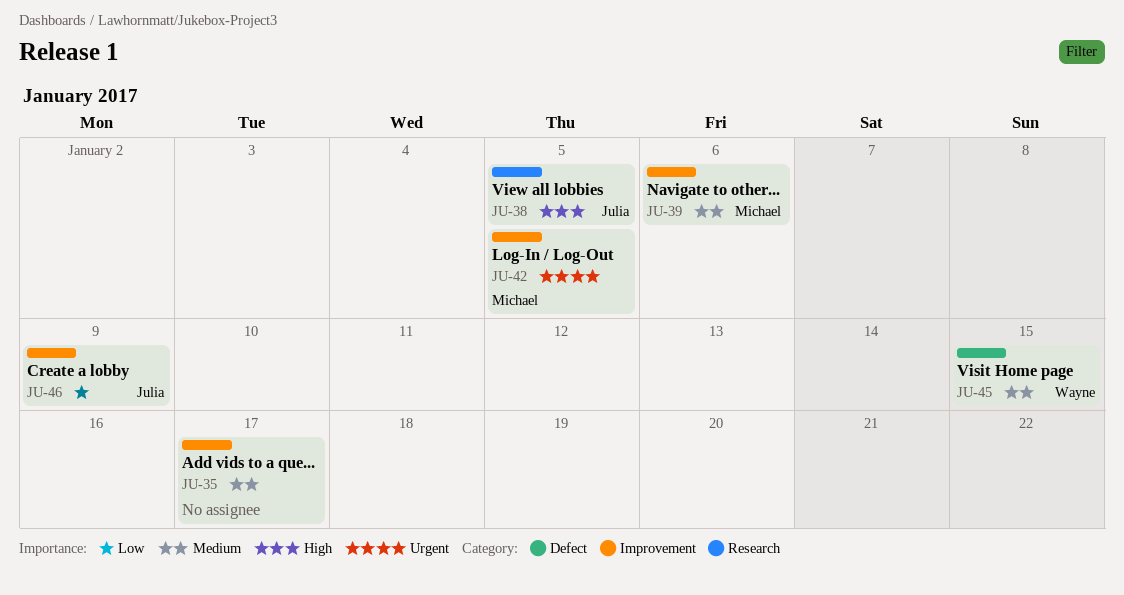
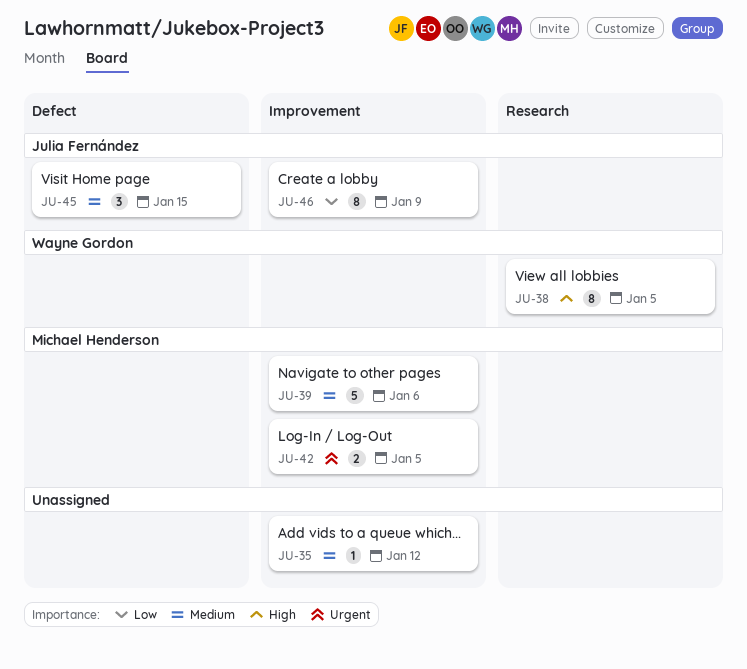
JU-35, due: Jan 17 -> Jan 12
JU-38, owner: Julia Fernández -> Wayne Gordon
JU-45, owner: Wayne Gordon -> Julia Fernández

